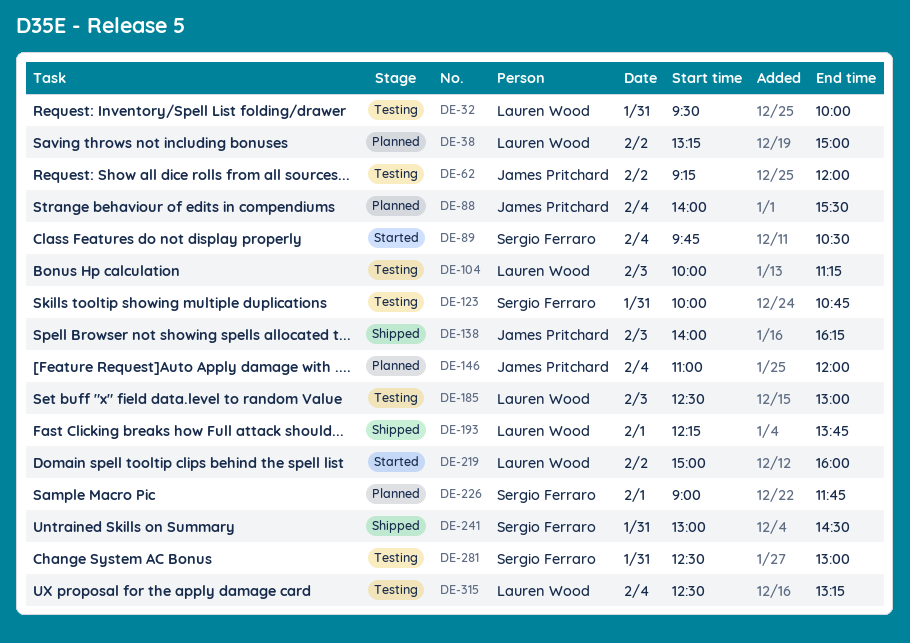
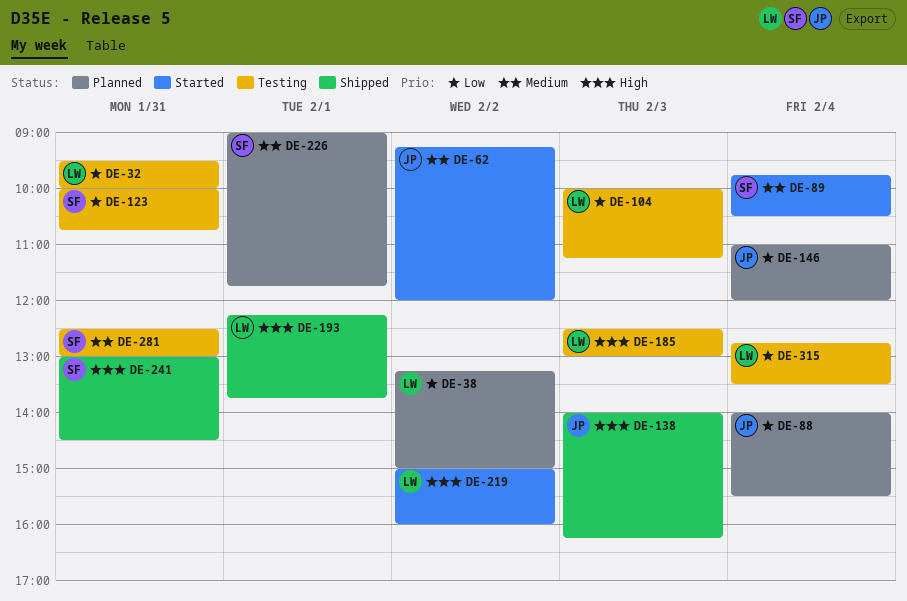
DE-62, status: Testing -> Started
DE-315, begins: 12:30 -> 12:45
DE-315, ends: 13:15 -> 13:30

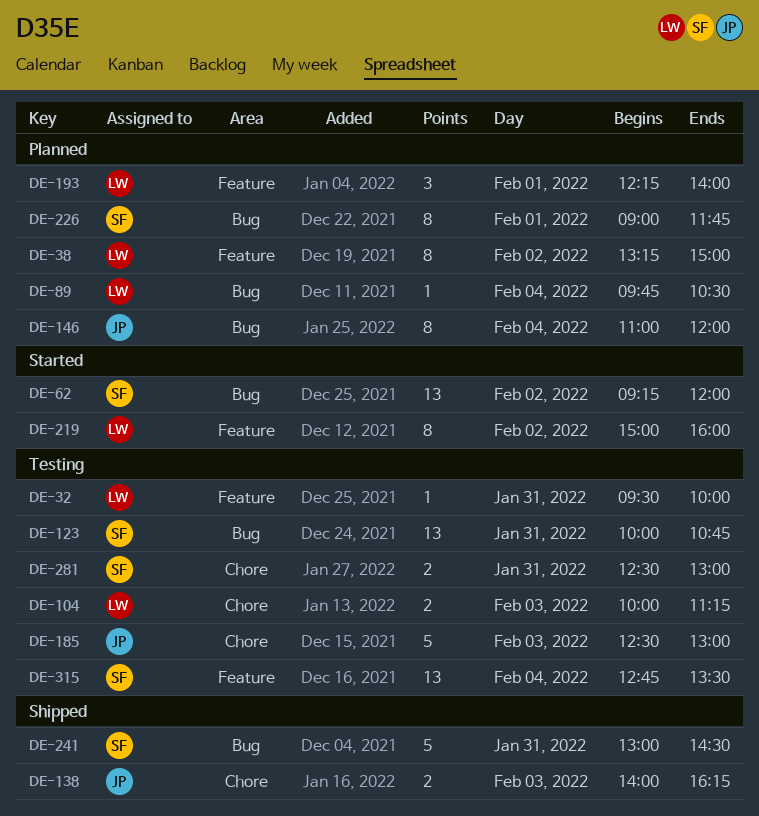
DE-62, owner: JP -> SF
DE-88: present -> none
DE-89, status: Started -> Planned
DE-89, owner: SF -> LW
DE-185, owner: LW -> JP
DE-193, status: Shipped -> Planned
DE-193, ends: 13:45 -> 14:00
DE-315, owner: LW -> SF

